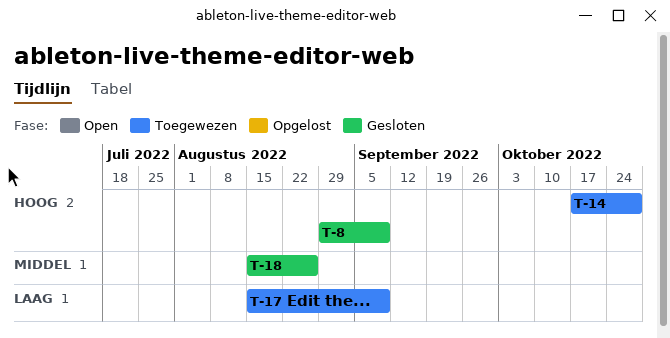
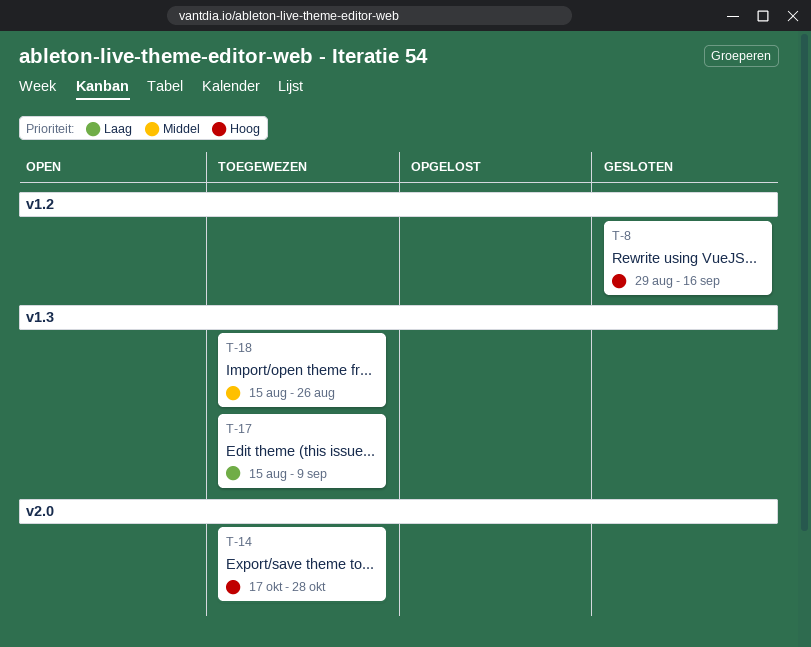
T-8, due: Sep 9 -> Sep 16
T-18, status: Gesloten -> Toegewezen

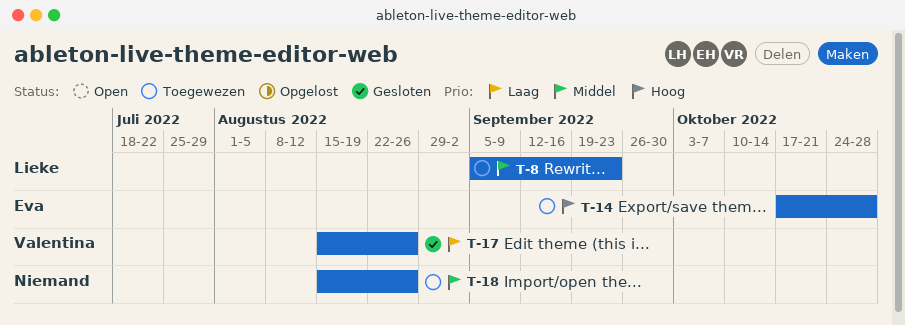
T-8, status: Gesloten -> Toegewezen
T-8, priority: Hoog -> Middel
T-8, start: Aug 29 -> Sep 5
T-8, due: Sep 16 -> Sep 23
T-17, status: Toegewezen -> Gesloten
T-17, due: Sep 9 -> Aug 26

